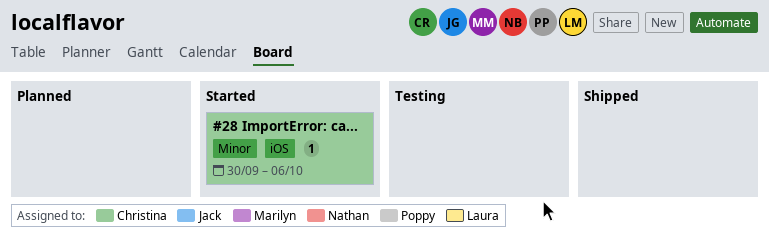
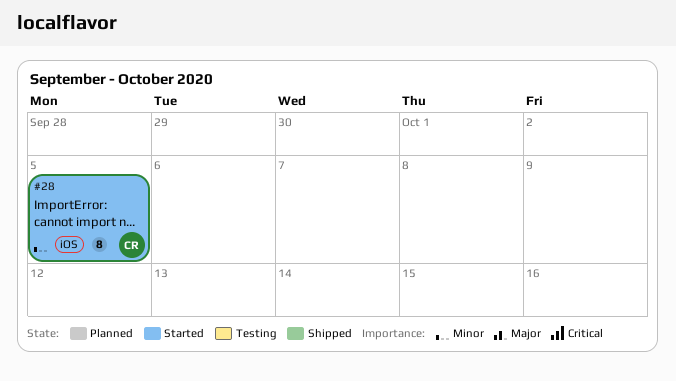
#28, estimate: 1 -> 8
#28, due: Oct 6 -> Oct 5

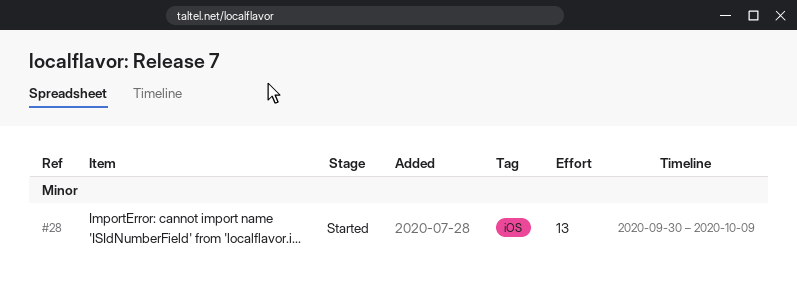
#28, estimate: 8 -> 13
#28, due: Oct 5 -> Oct 9

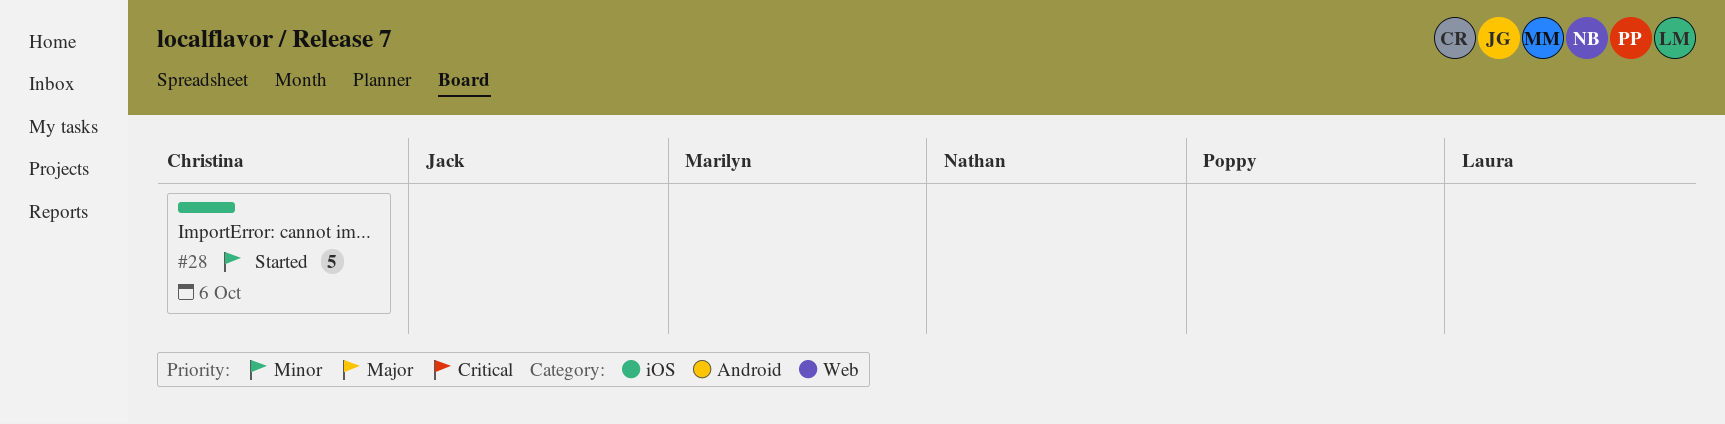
#28, estimate: 13 -> 5
#28, due: Oct 9 -> Oct 6

